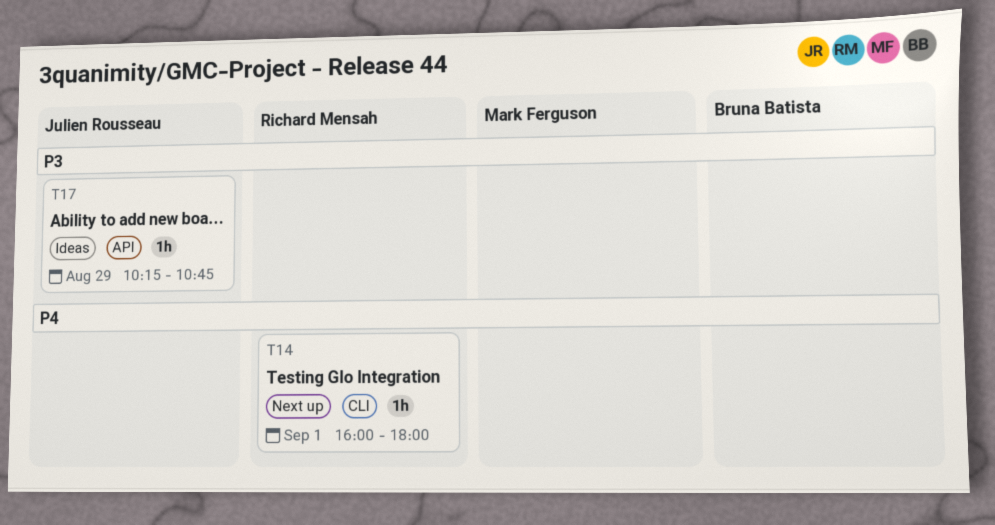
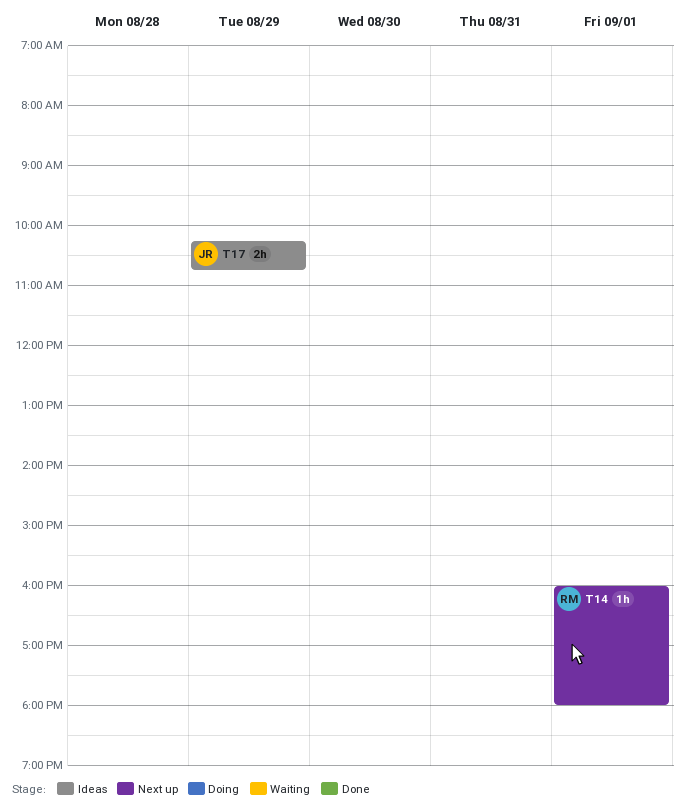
T17, estimate: 1h -> 2h

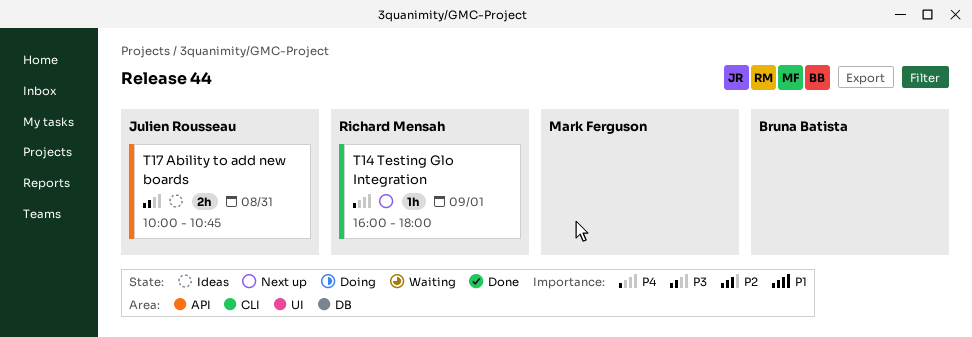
T17, day: Aug 29 -> Aug 31
T17, begins: 10:15 -> 10:00

